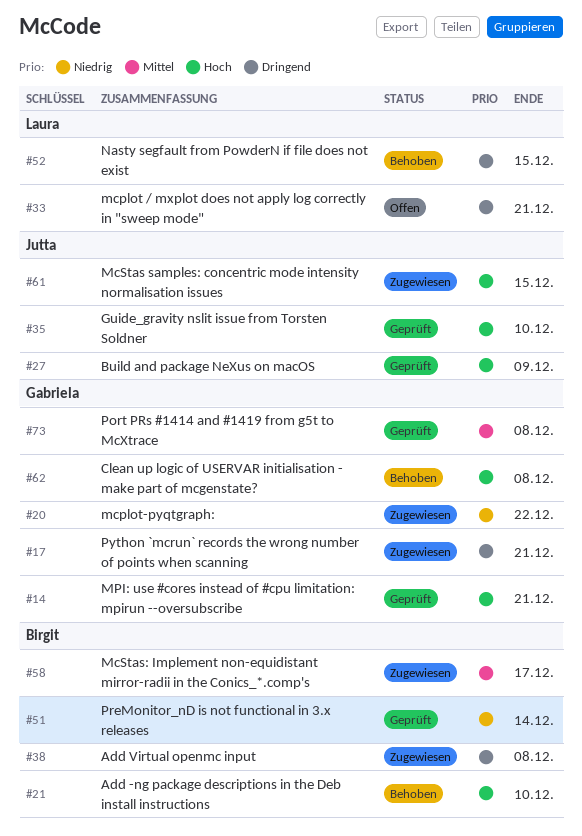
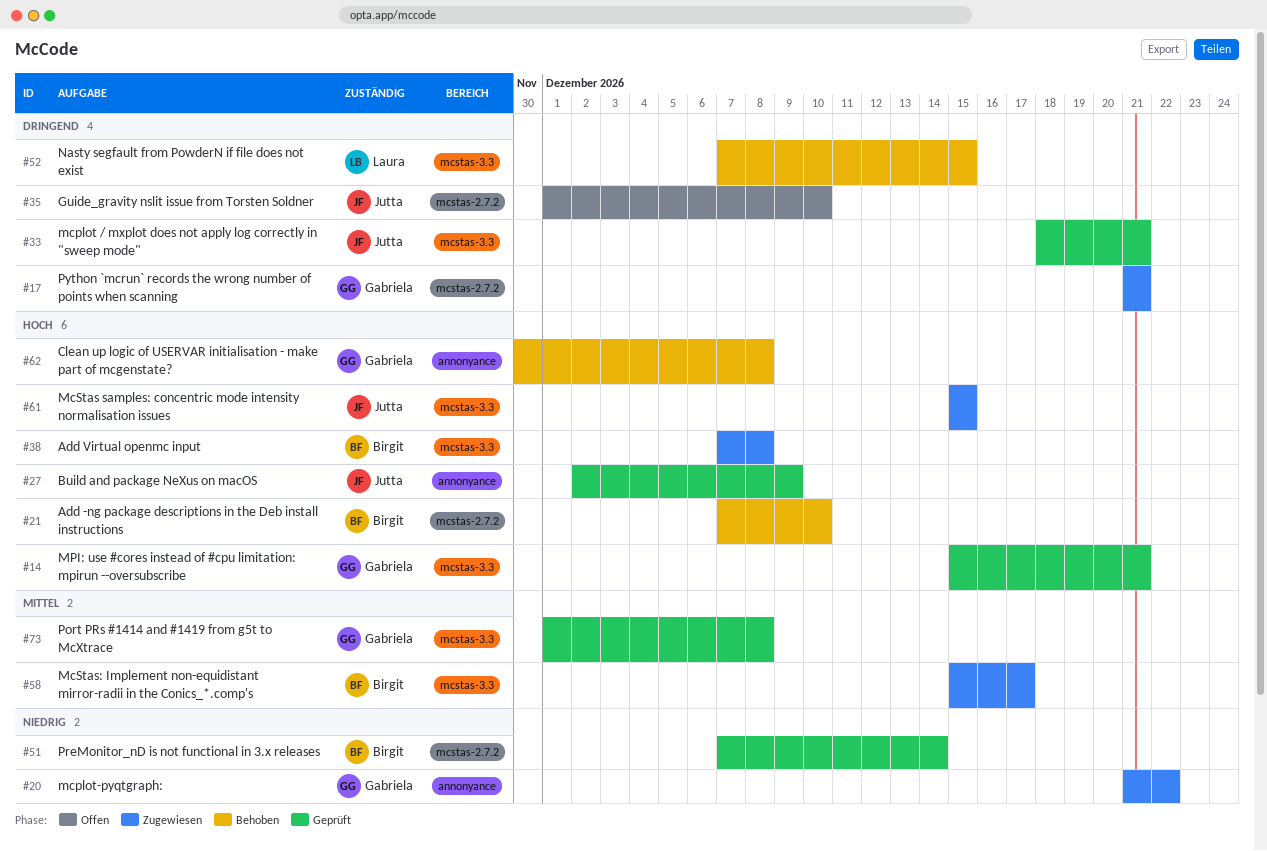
#33, status: Offen -> Geprüft
#33, owner: Laura -> Jutta
#35, status: Geprüft -> Offen
#35, priority: Hoch -> Dringend
#38, priority: Dringend -> Hoch

